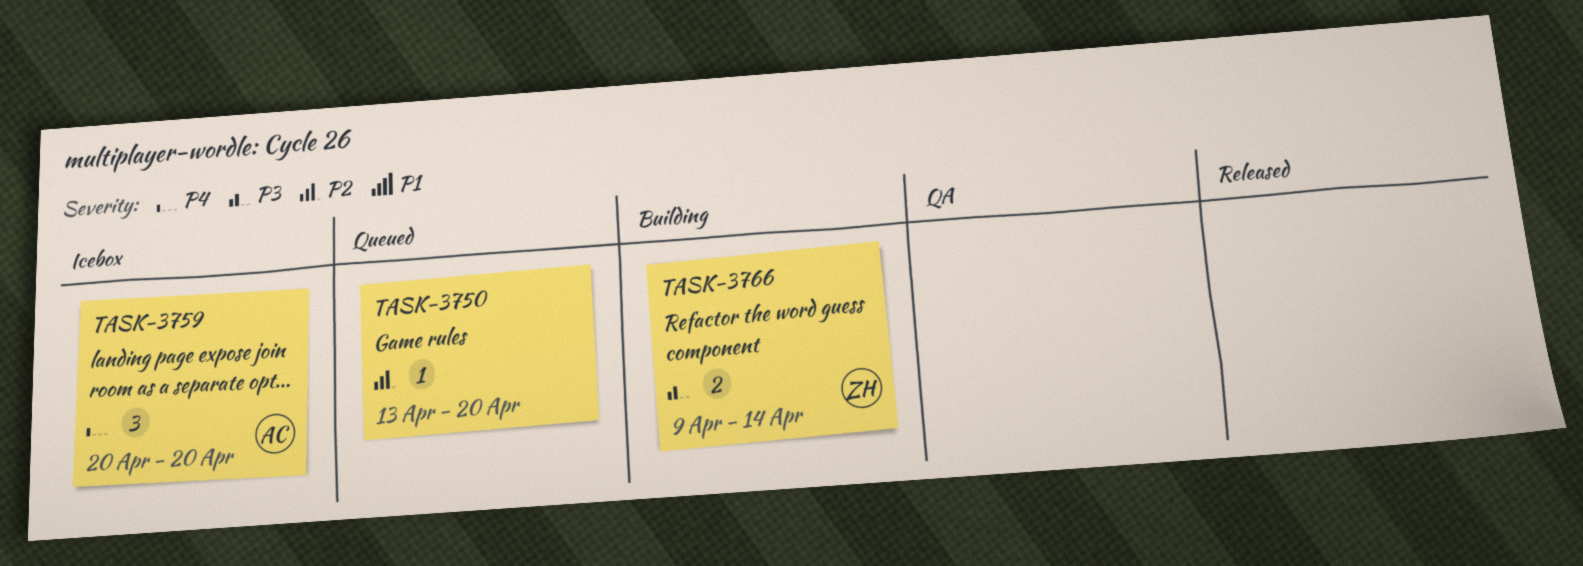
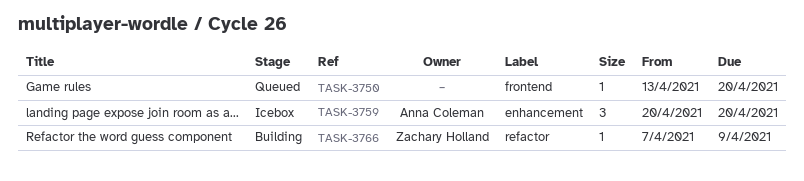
TASK-3766, estimate: 2 -> 1
TASK-3766, start: Apr 9 -> Apr 7
TASK-3766, due: Apr 14 -> Apr 9

